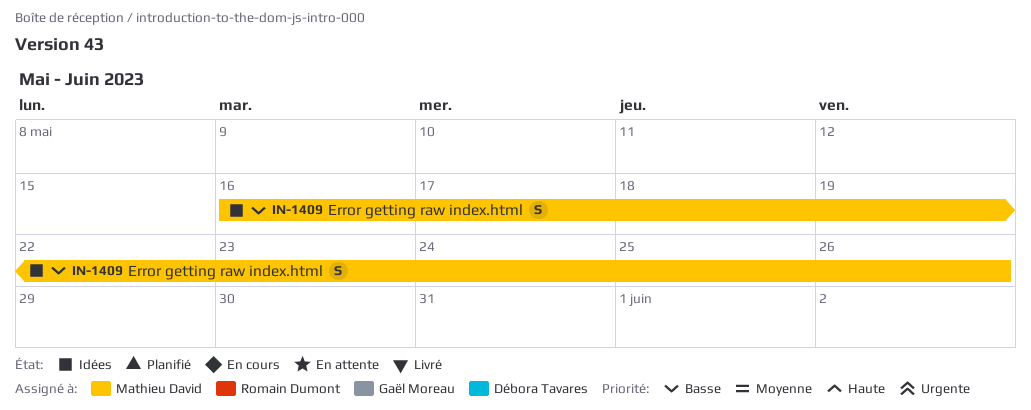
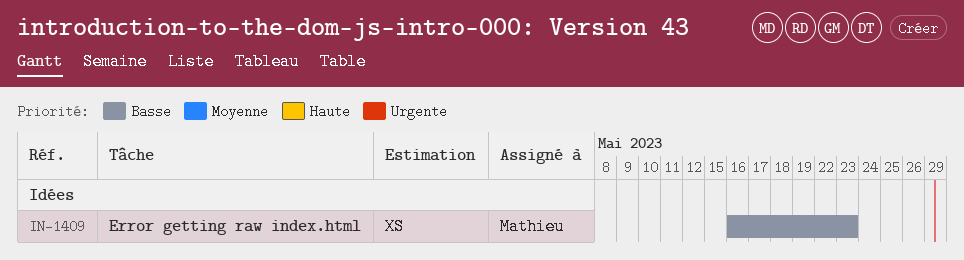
IN-1409, estimate: S -> XS
IN-1409, due: May 26 -> May 23

